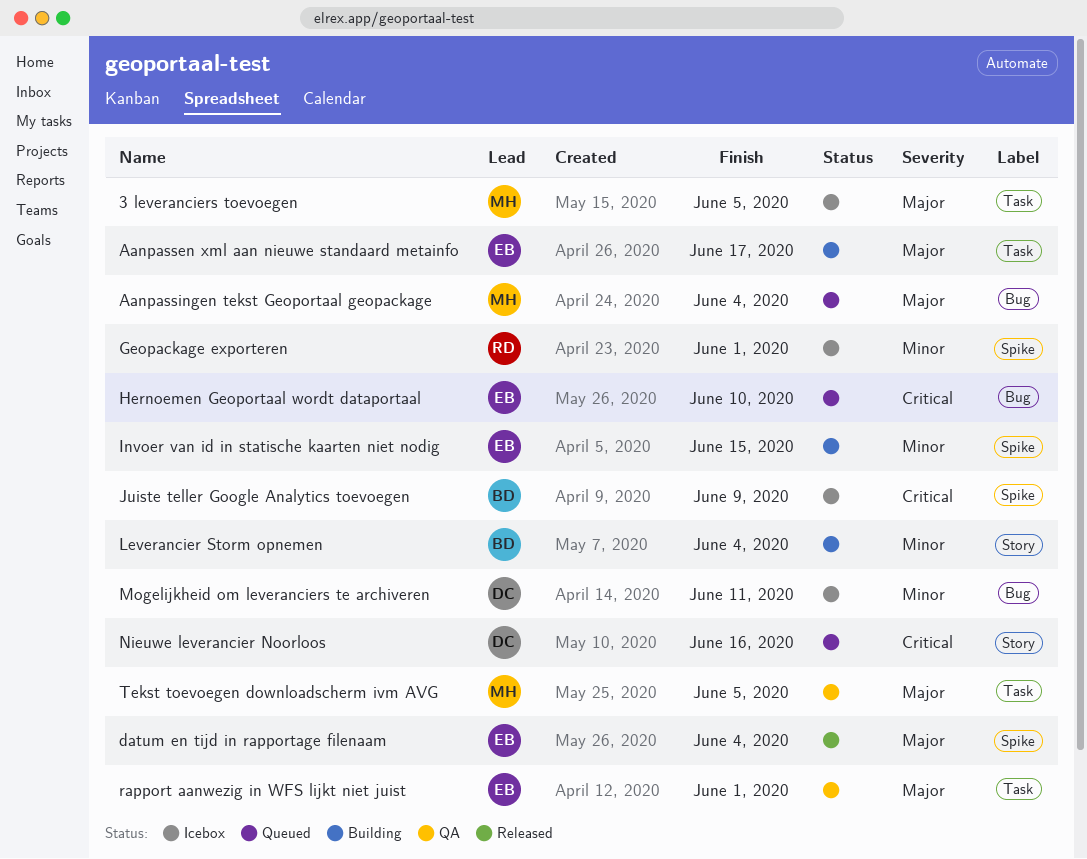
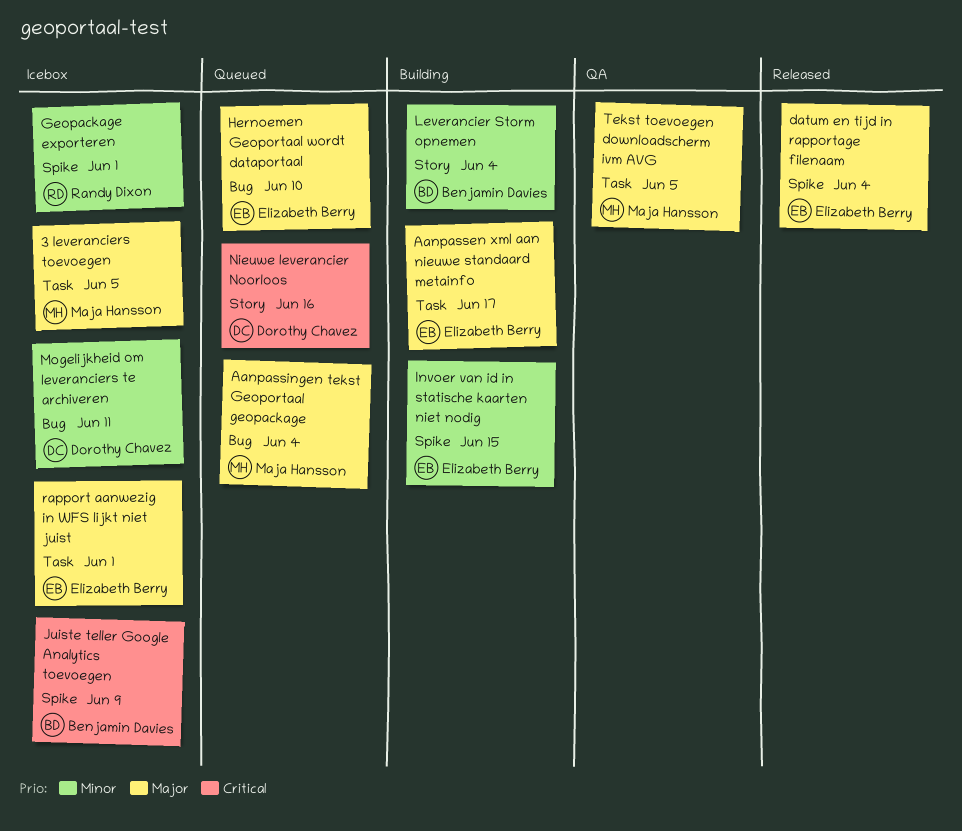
Hernoemen Geoportaal wordt dataportaal, priority: Critical -> Major
rapport aanwezig in WFS lijkt niet juist, status: QA -> Icebox

